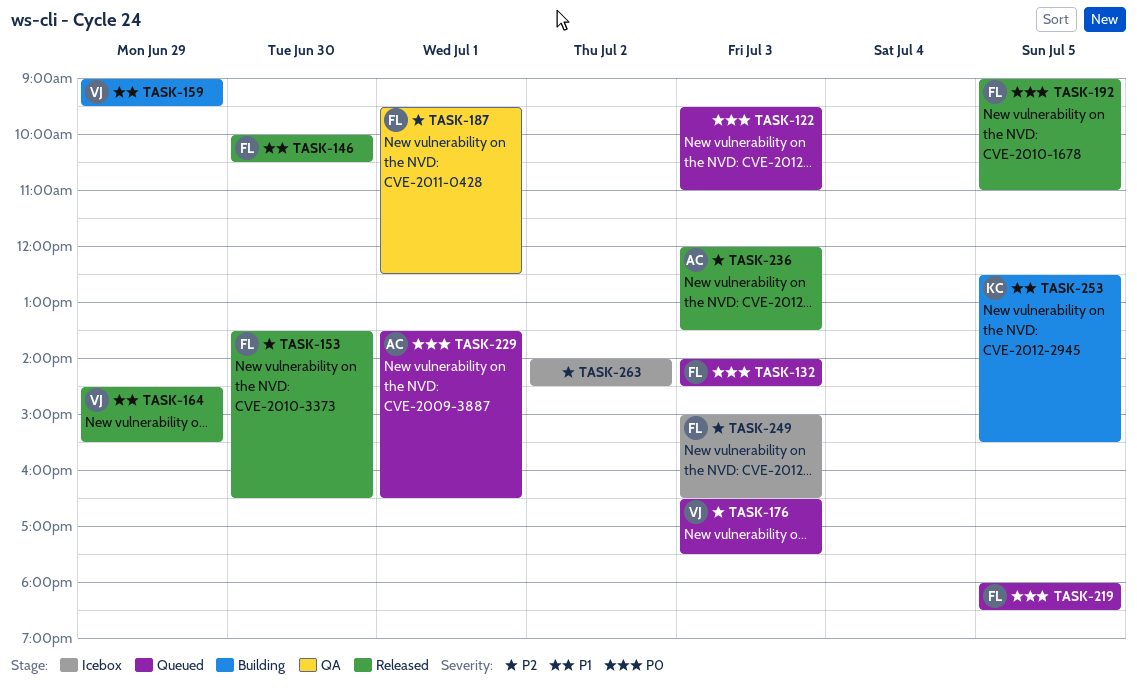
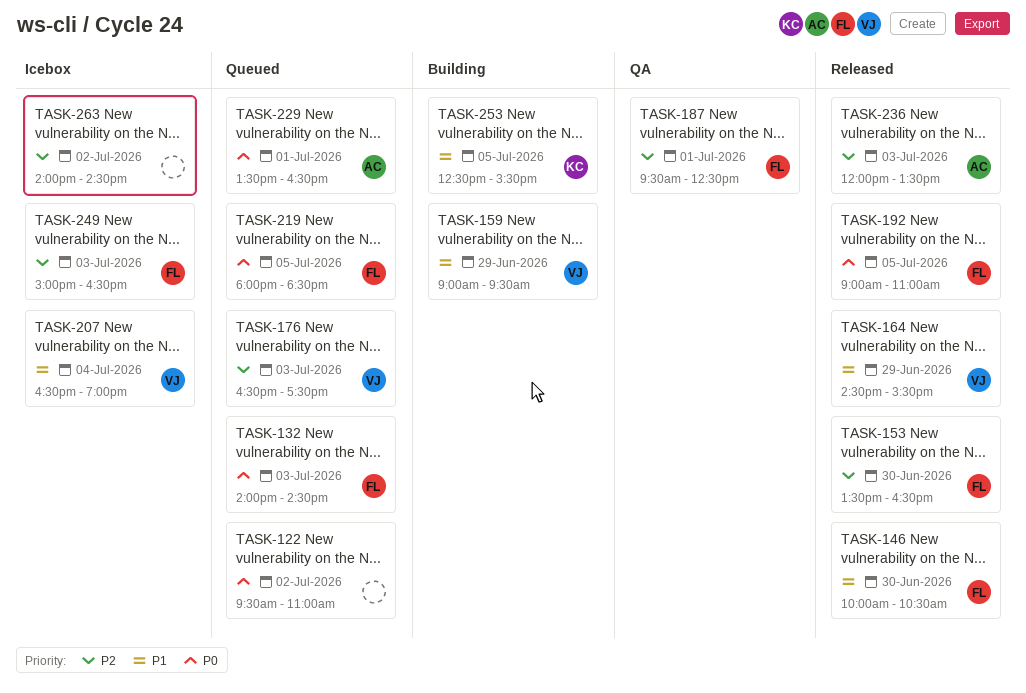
TASK-122, day: Jul 3 -> Jul 2
TASK-207: none -> present

